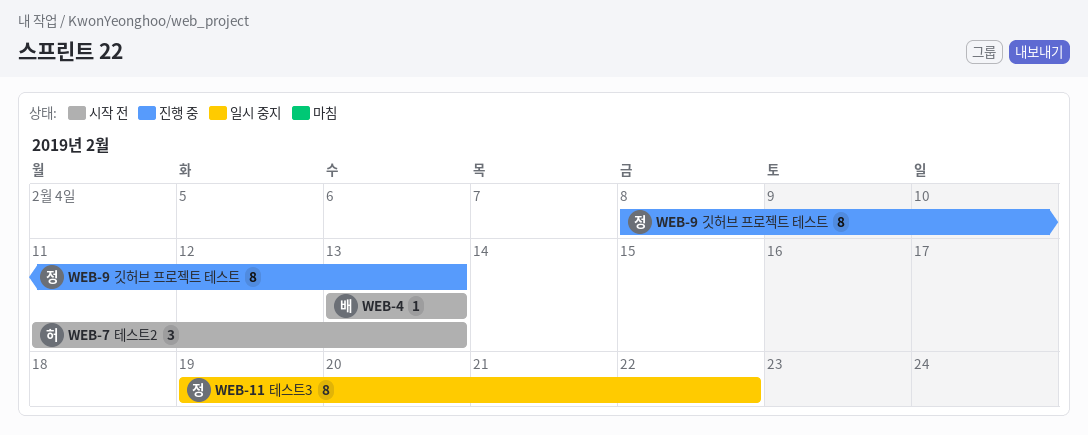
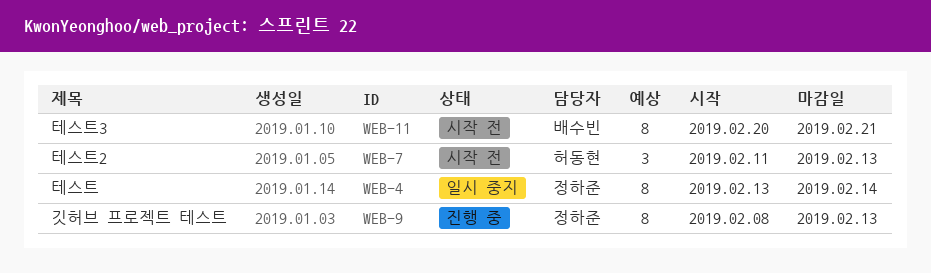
WEB-4, status: 시작 전 -> 일시 중지
WEB-4, owner: 배수빈 -> 정하준
WEB-4, estimate: 1 -> 8
WEB-4, due: Feb 13 -> Feb 14
WEB-11, status: 일시 중지 -> 시작 전
WEB-11, owner: 정하준 -> 배수빈
WEB-11, start: Feb 19 -> Feb 20
WEB-11, due: Feb 22 -> Feb 21

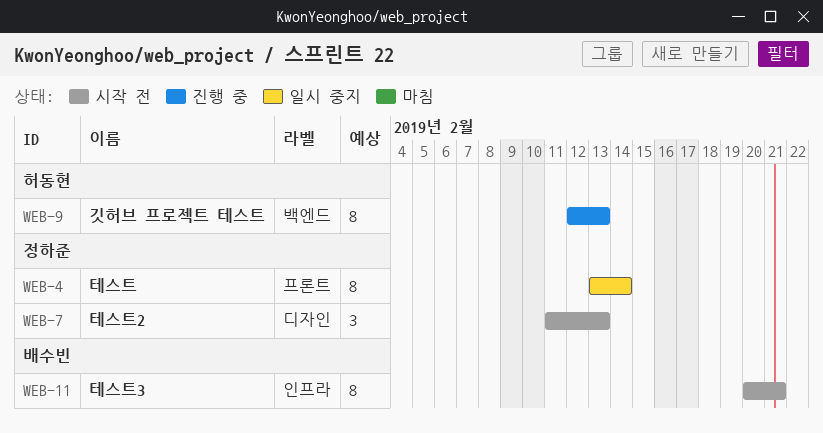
WEB-7, owner: 허동현 -> 정하준
WEB-9, owner: 정하준 -> 허동현
WEB-9, start: Feb 8 -> Feb 12

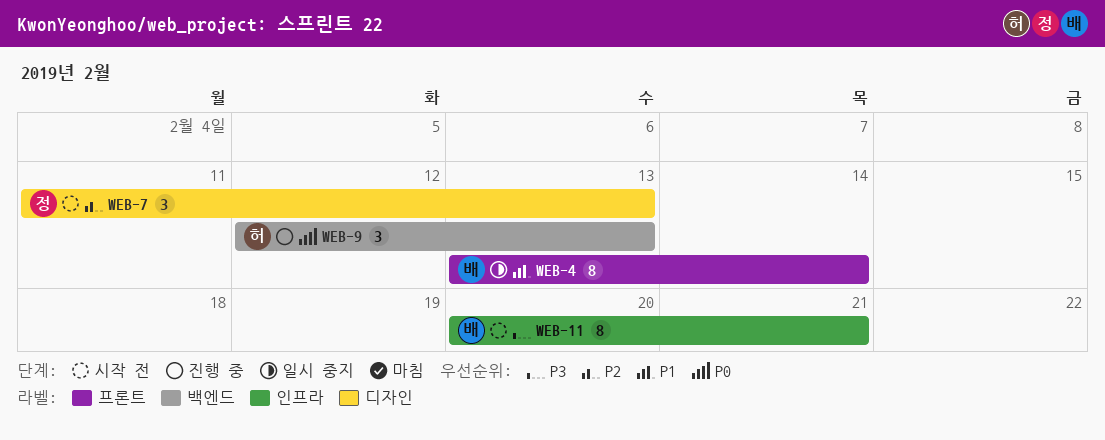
WEB-4, owner: 정하준 -> 배수빈
WEB-9, estimate: 8 -> 3

